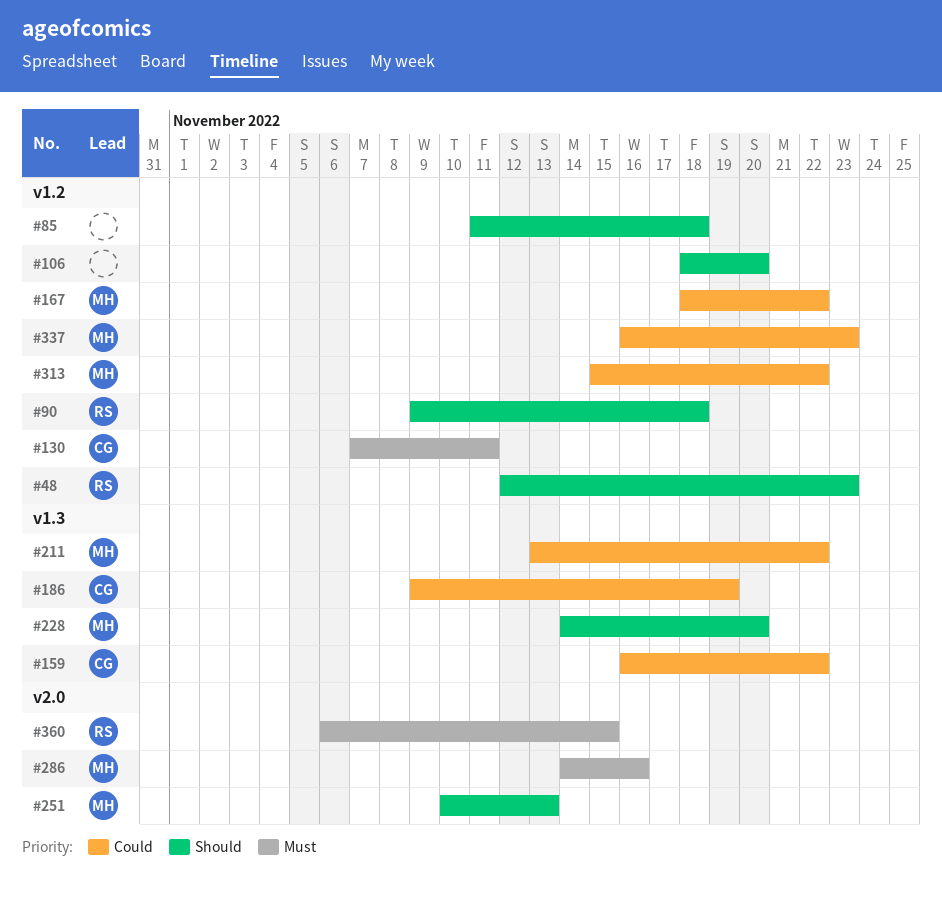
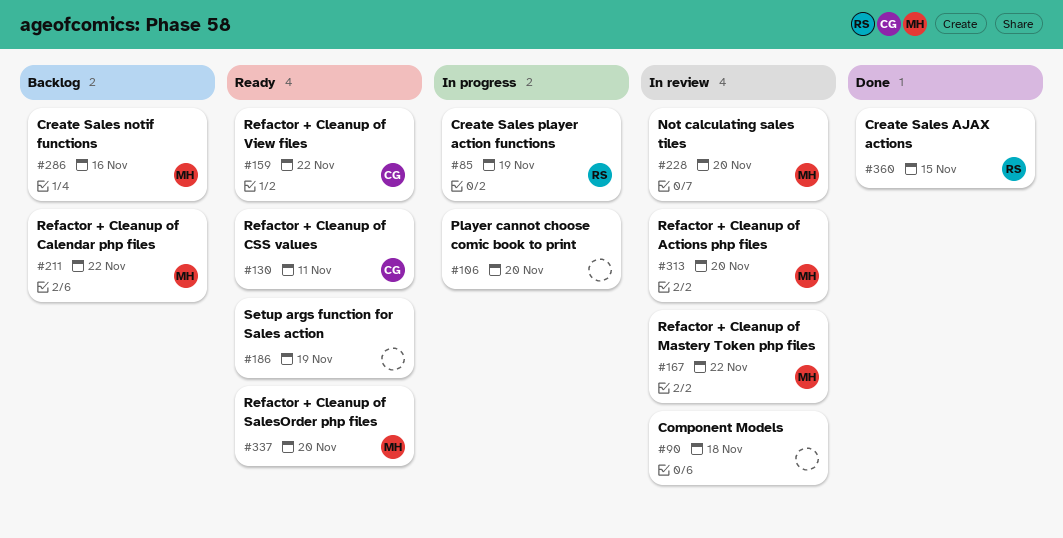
#48: present -> none
#85, owner: none -> RS
#85, due: Nov 18 -> Nov 19
#90, owner: RS -> none
#186, owner: CG -> none
#251: present -> none
#313, due: Nov 22 -> Nov 20
#337, due: Nov 23 -> Nov 20

